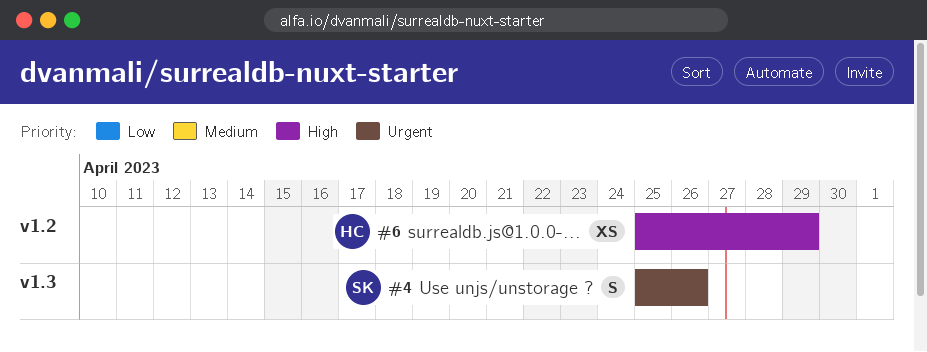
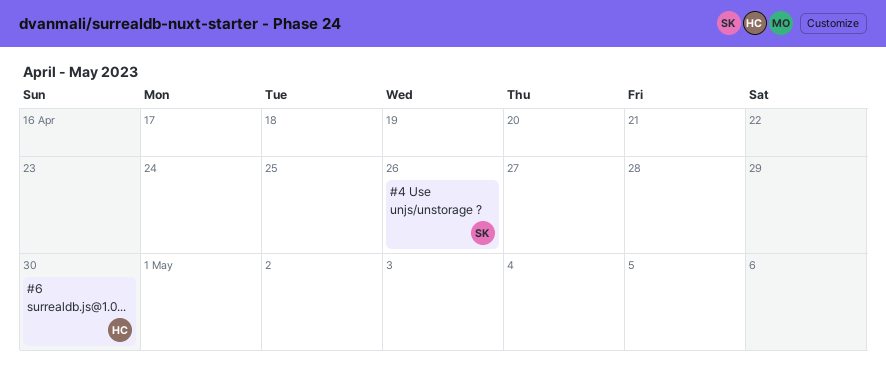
#6, due: Apr 29 -> Apr 30

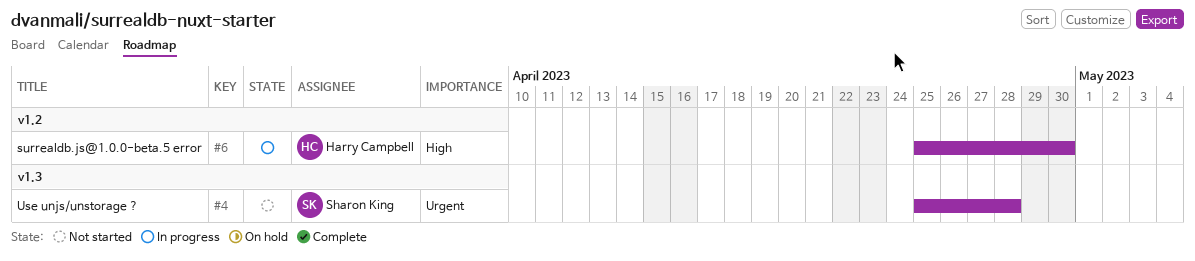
#4, due: Apr 26 -> Apr 28

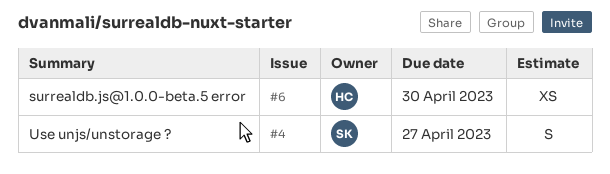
#4, due: Apr 28 -> Apr 27

